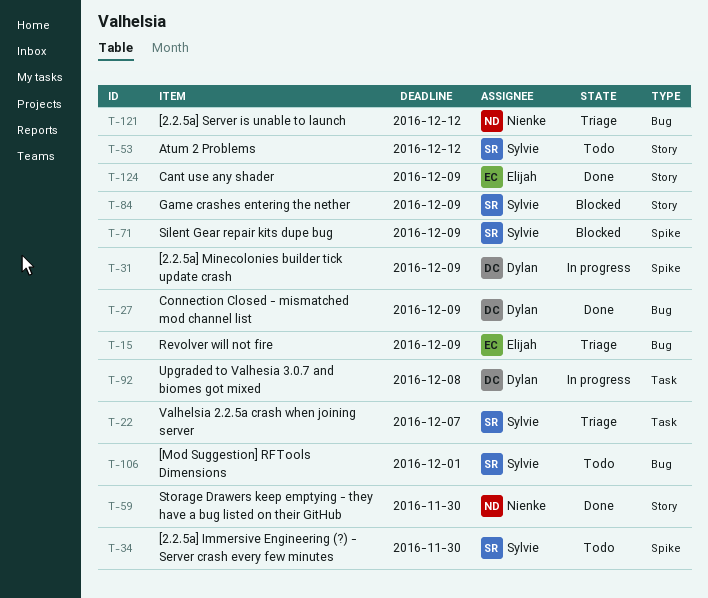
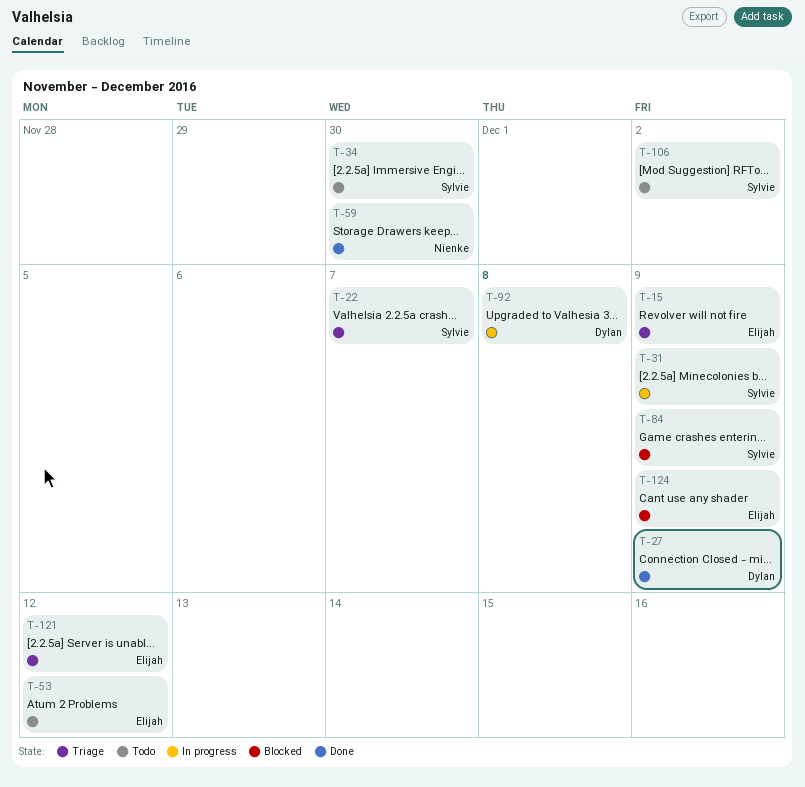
T-31, owner: Dylan -> Sylvie
T-53, owner: Sylvie -> Elijah
T-71: present -> none
T-106, due: Dec 1 -> Dec 2
T-121, owner: Nienke -> Elijah
T-124, status: Done -> Blocked

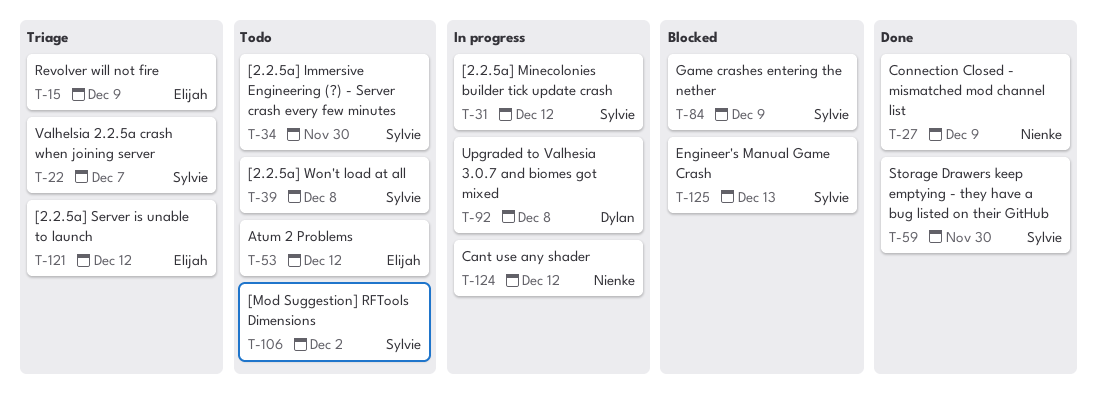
T-27, owner: Dylan -> Nienke
T-31, due: Dec 9 -> Dec 12
T-39: none -> present
T-59, owner: Nienke -> Sylvie
T-124, status: Blocked -> In progress
T-124, owner: Elijah -> Nienke
T-124, due: Dec 9 -> Dec 12
T-125: none -> present

